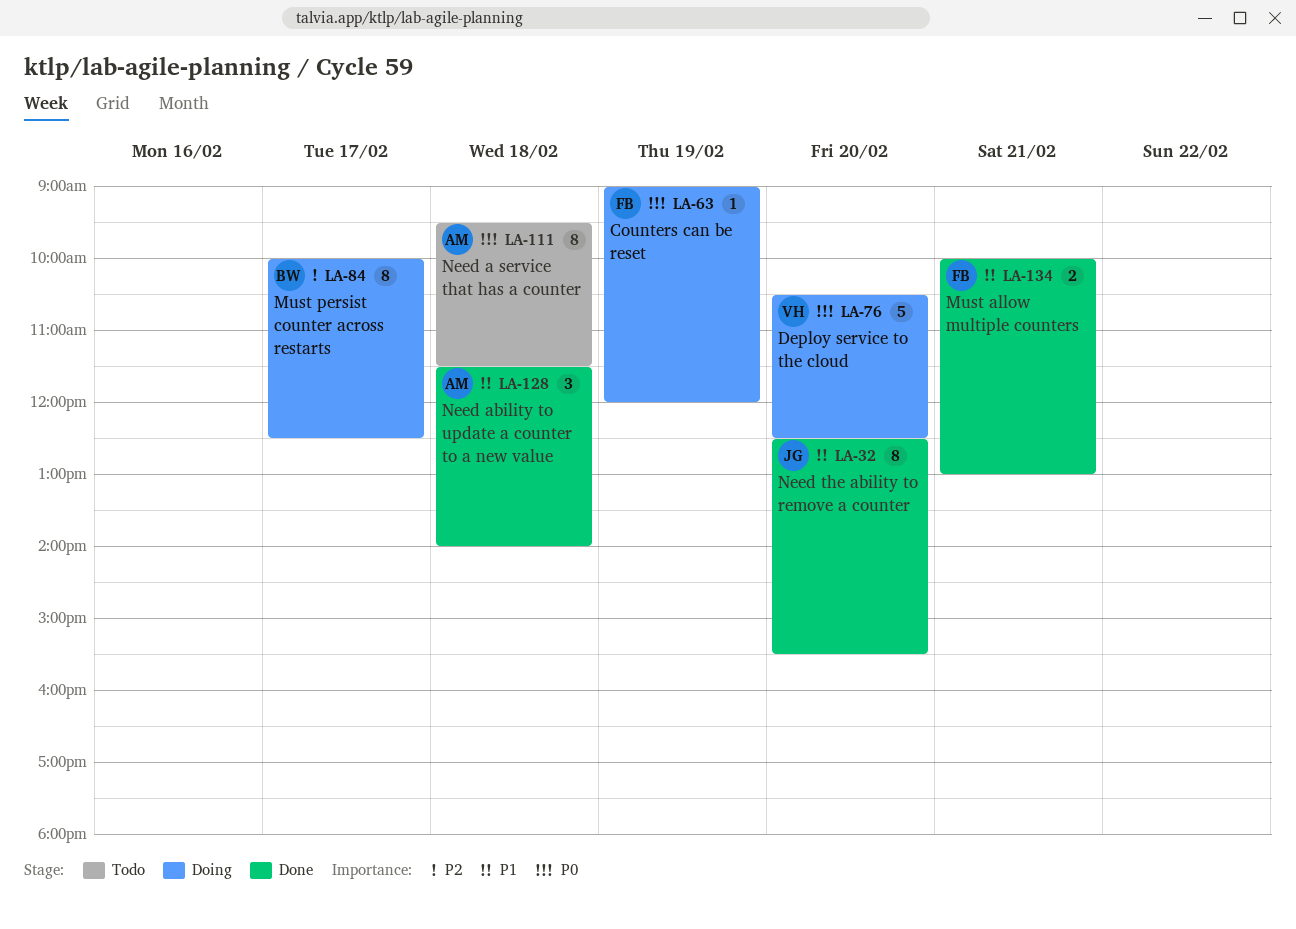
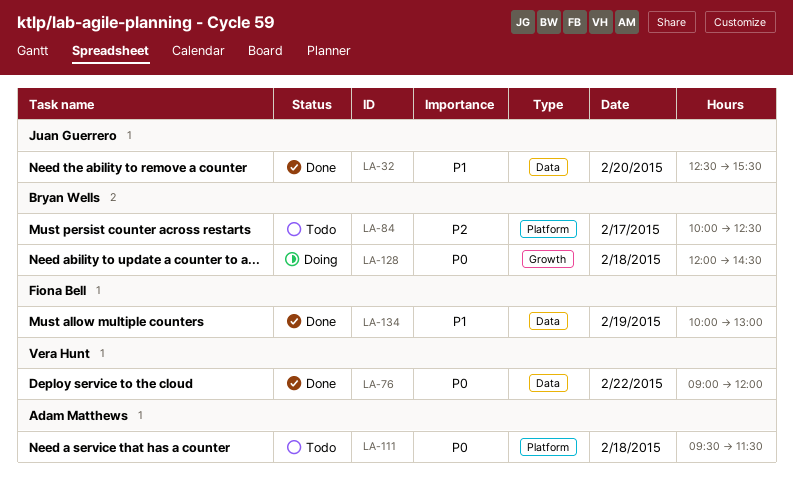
LA-63: present -> none
LA-76, status: Doing -> Done
LA-76, day: Feb 20 -> Feb 22
LA-76, begins: 10:30 -> 09:00
LA-76, ends: 12:30 -> 12:00
LA-84, status: Doing -> Todo
LA-128, status: Done -> Doing
LA-128, owner: Adam Matthews -> Bryan Wells
LA-128, priority: P1 -> P0
LA-128, begins: 11:30 -> 12:00
LA-128, ends: 14:00 -> 14:30
LA-134, day: Feb 21 -> Feb 19

